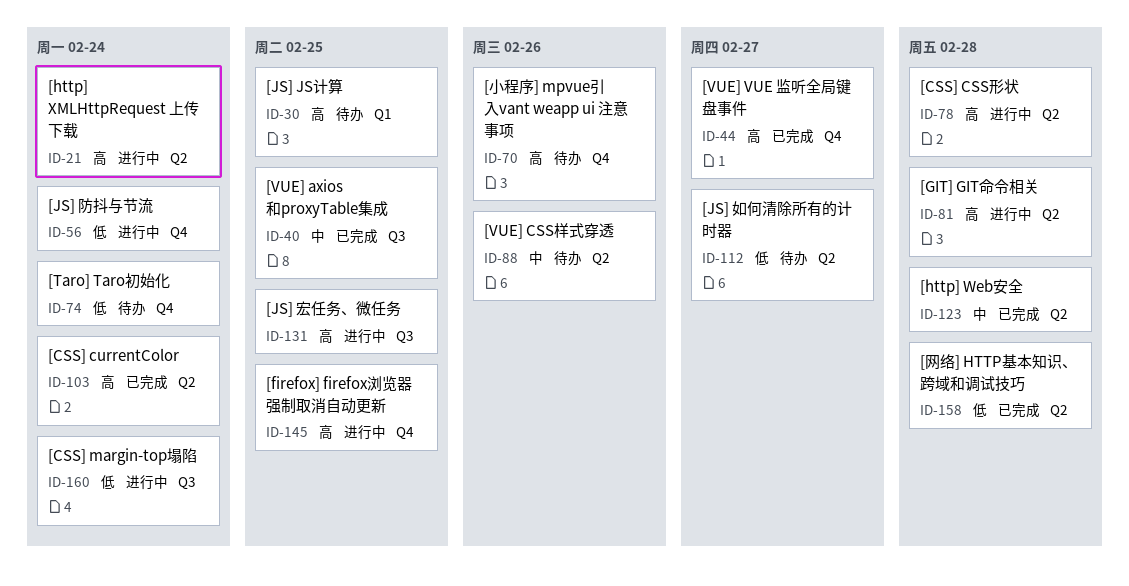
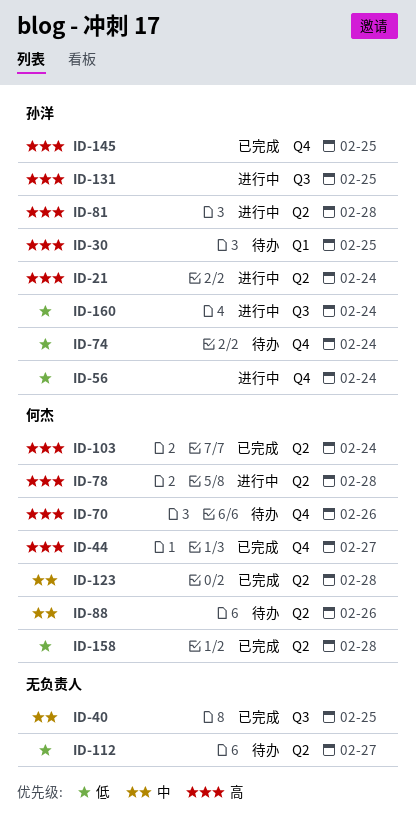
ID-145, status: 进行中 -> 已完成

